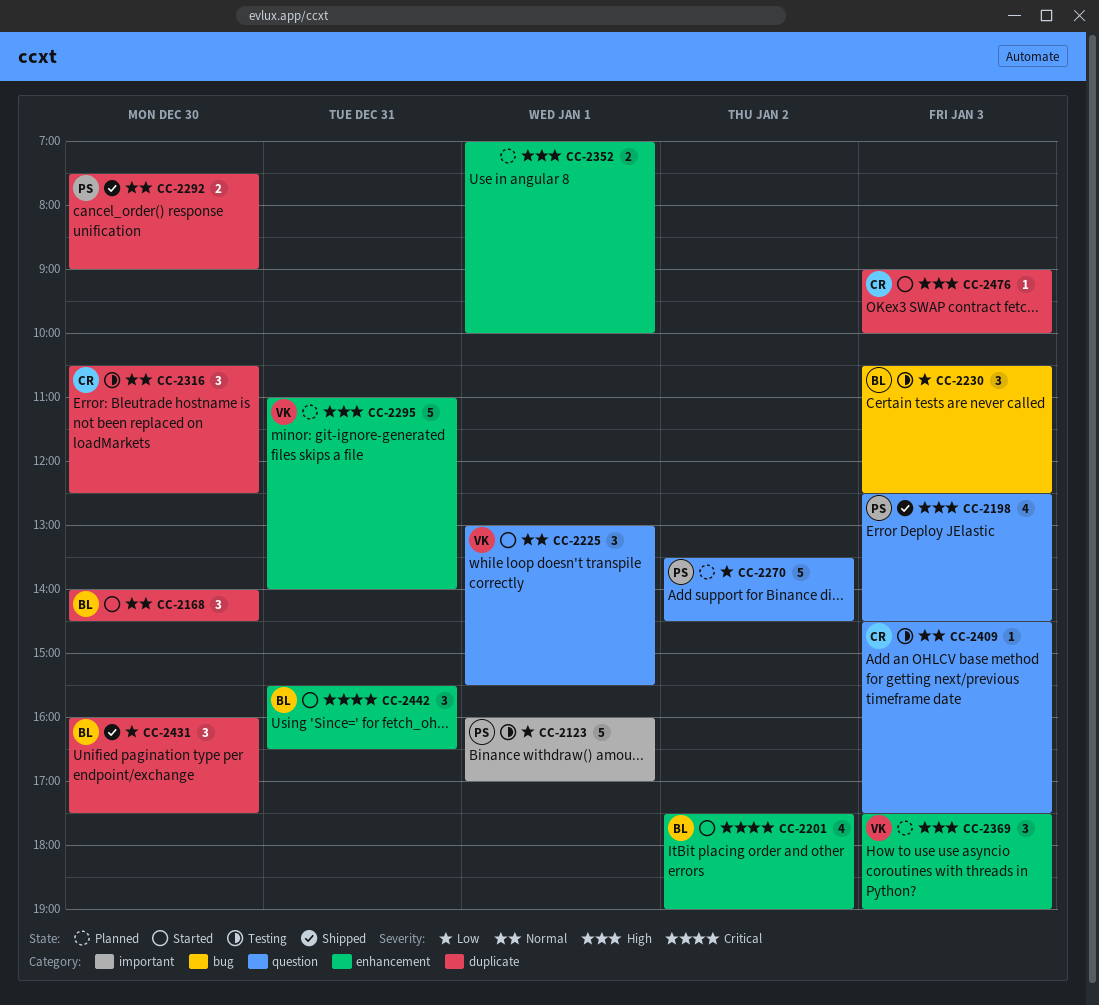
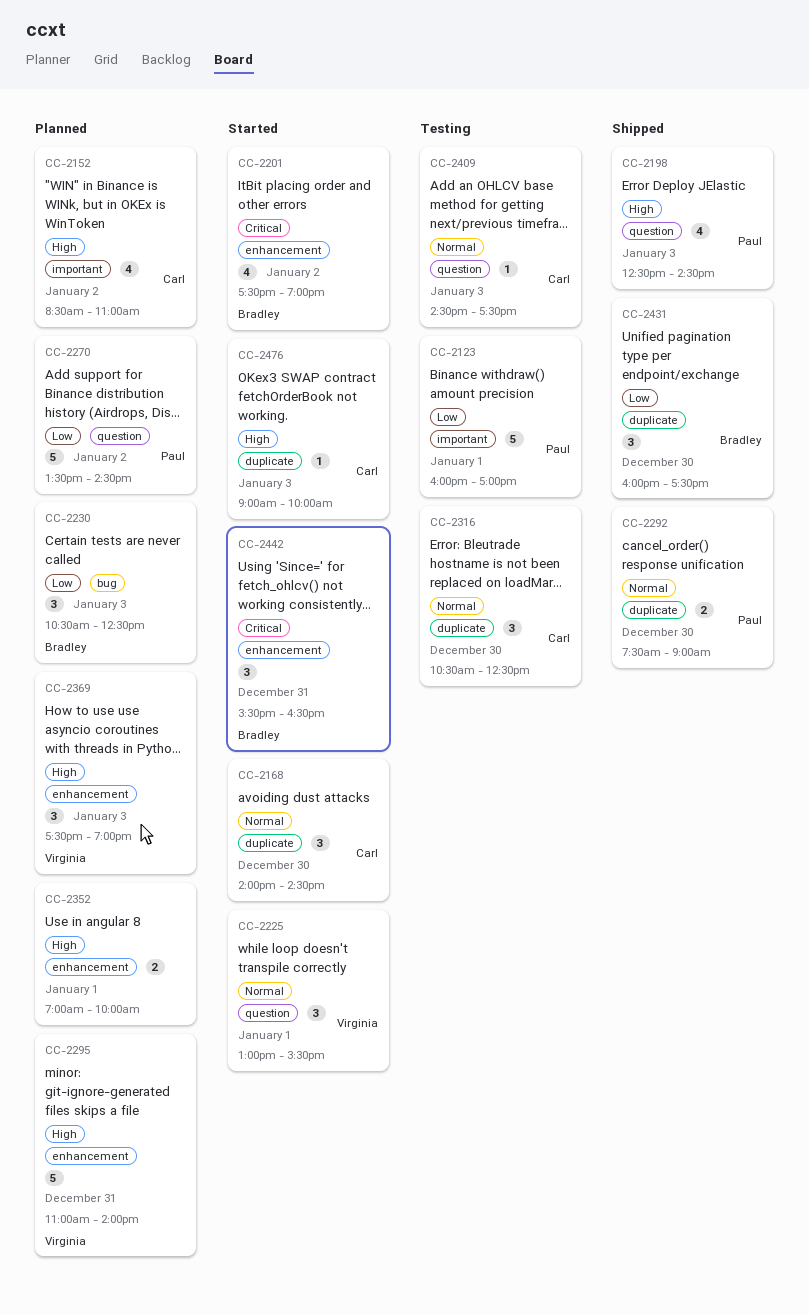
CC-2152: none -> present
CC-2168, owner: Bradley -> Carl
CC-2230, status: Testing -> Planned

